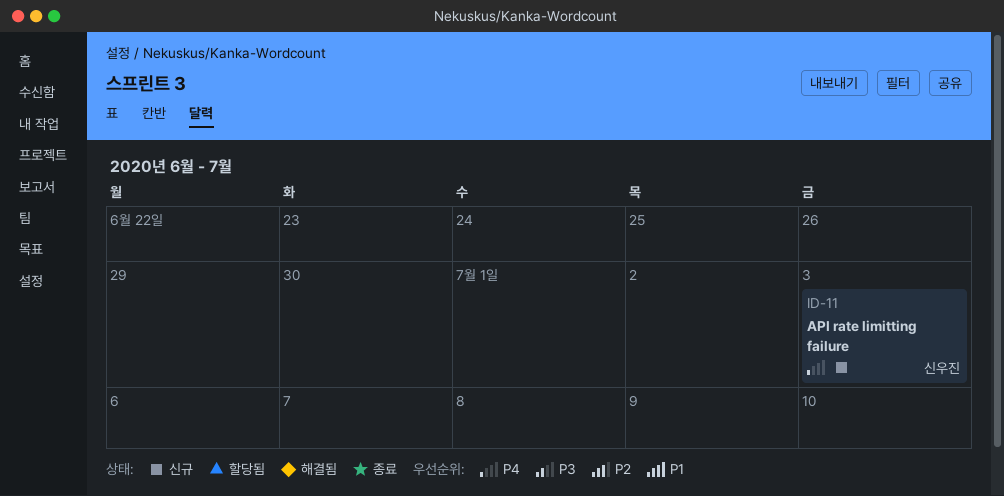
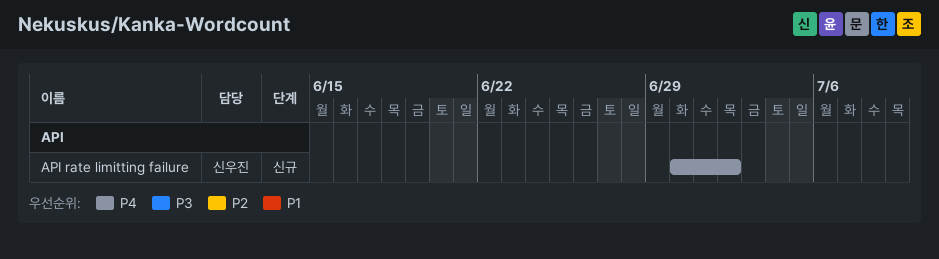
API rate limitting failure, due: Jul 3 -> Jul 2

